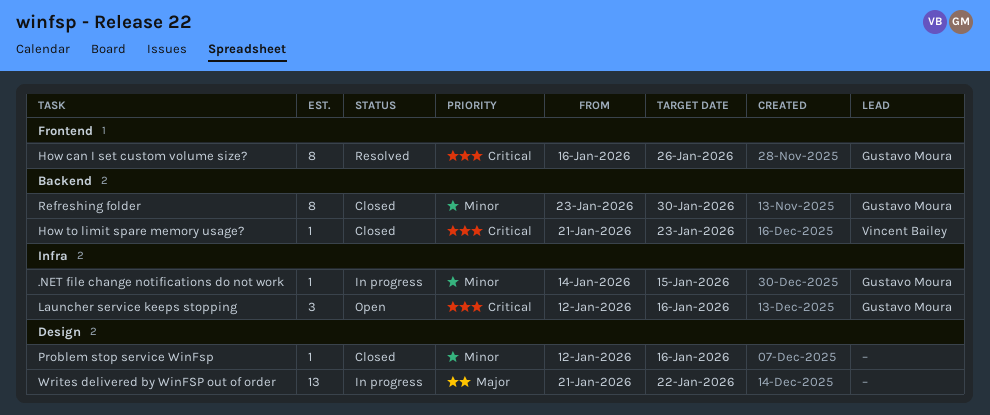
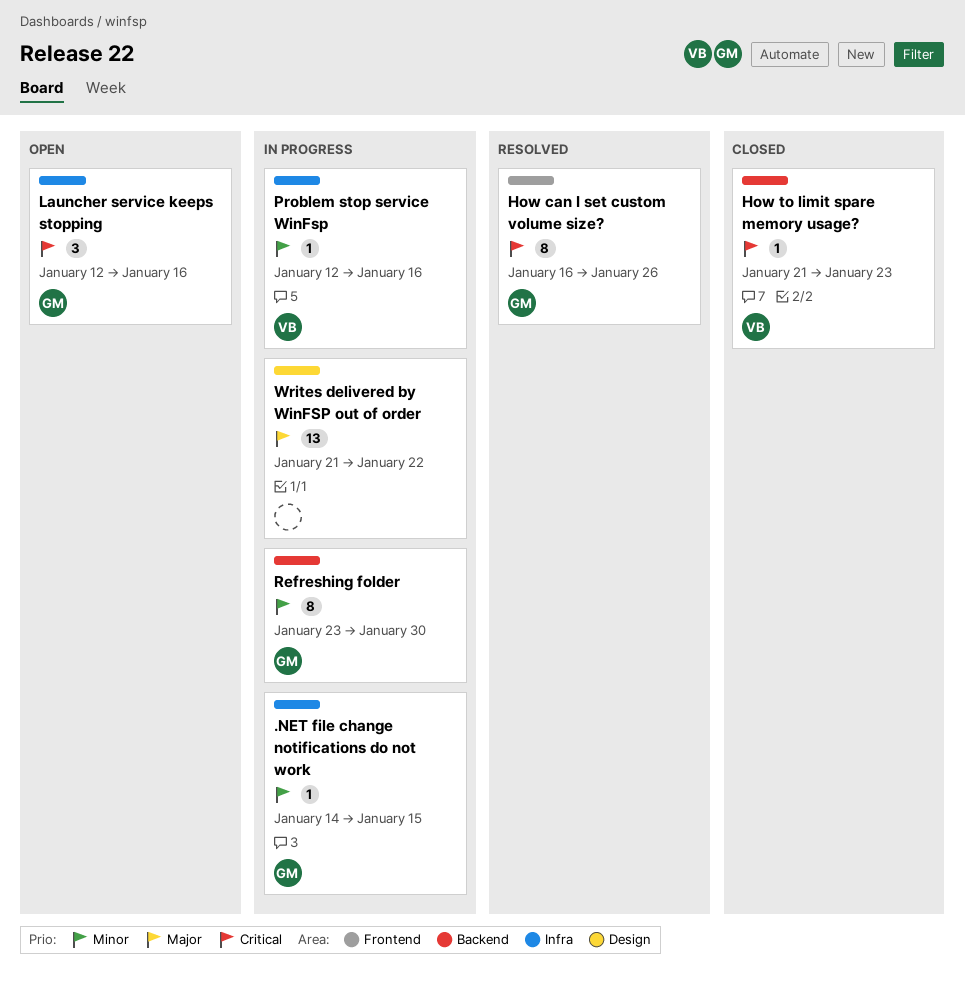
Problem stop service WinFsp, status: Closed -> In progress
Problem stop service WinFsp, owner: none -> Vincent Bailey
Problem stop service WinFsp, label: Design -> Infra
Refreshing folder, status: Closed -> In progress

